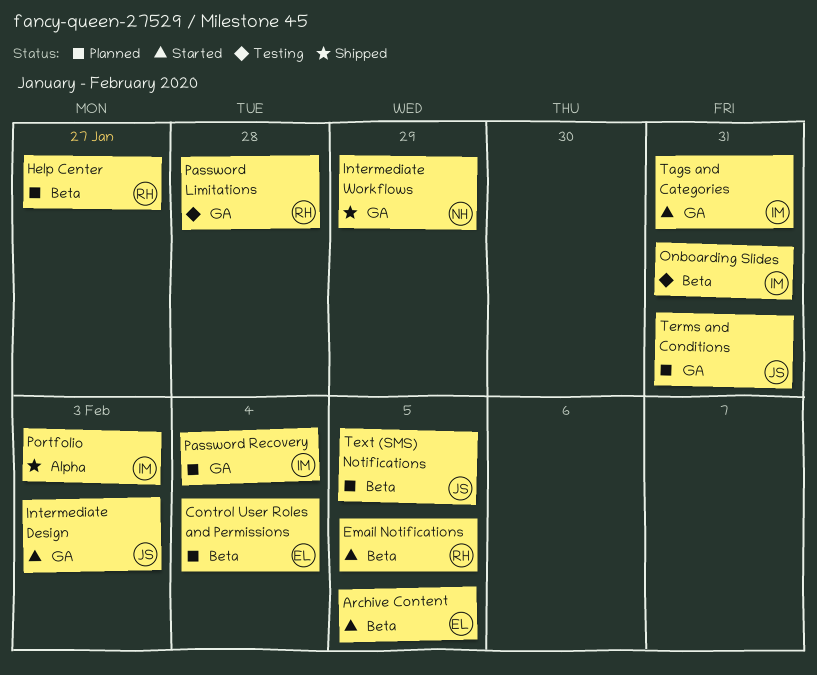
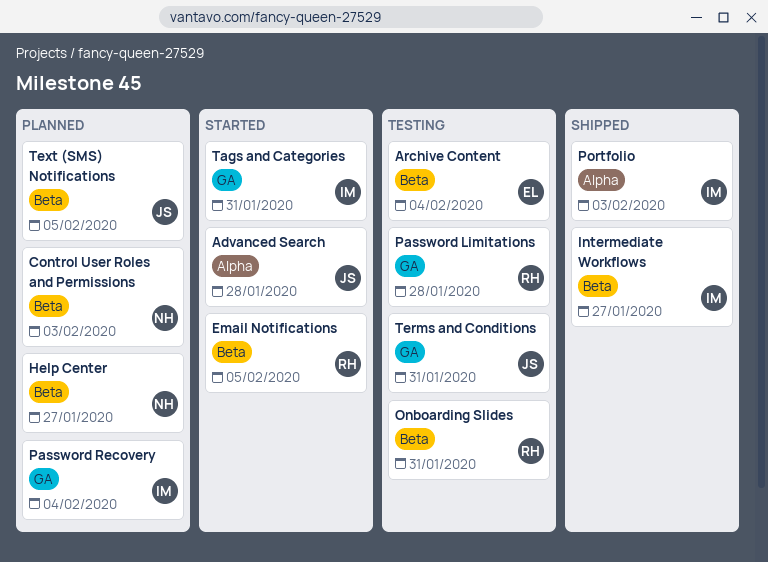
Advanced Search: none -> present
Archive Content, status: Started -> Testing
Archive Content, due: Feb 5 -> Feb 4
Control User Roles and Permissions, owner: EL -> NH
Control User Roles and Permissions, due: Feb 4 -> Feb 3
Help Center, owner: RH -> NH
Intermediate Design: present -> none
Intermediate Workflows, owner: NH -> IM
Intermediate Workflows, label: GA -> Beta
Intermediate Workflows, due: Jan 29 -> Jan 27
Onboarding Slides, owner: IM -> RH
Terms and Conditions, status: Planned -> Testing

